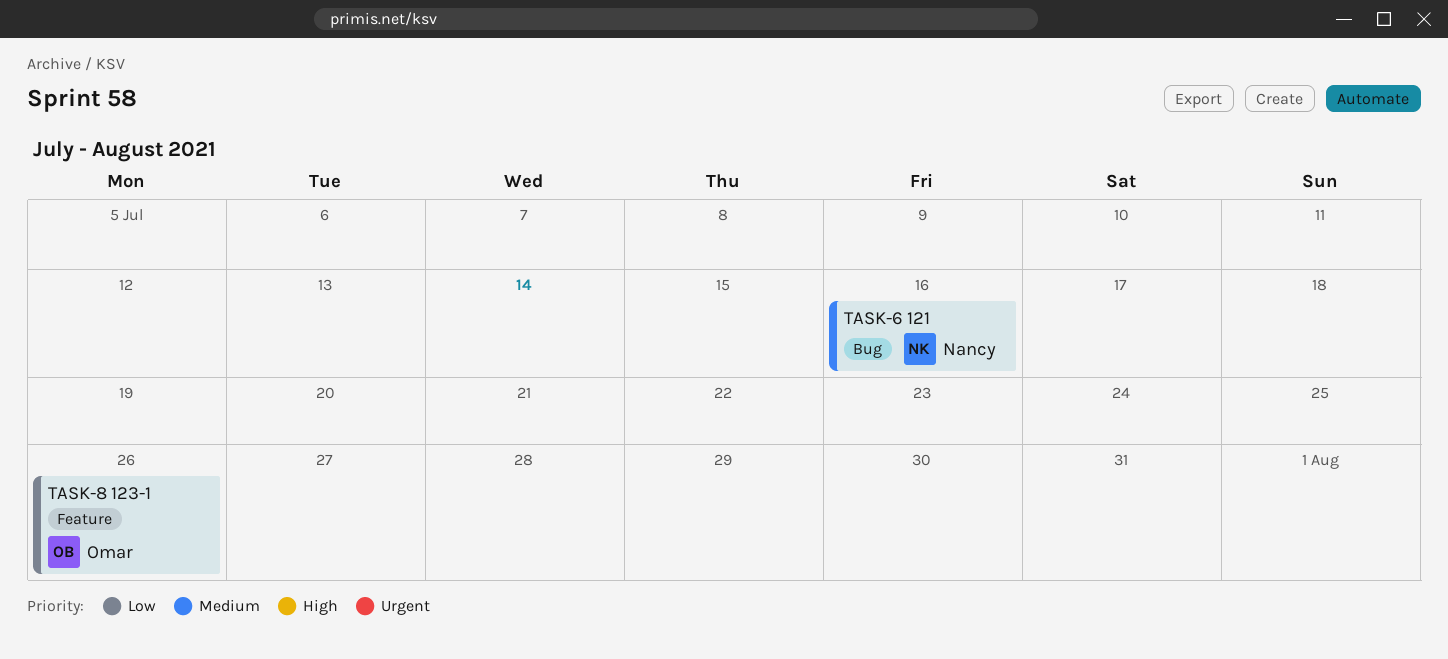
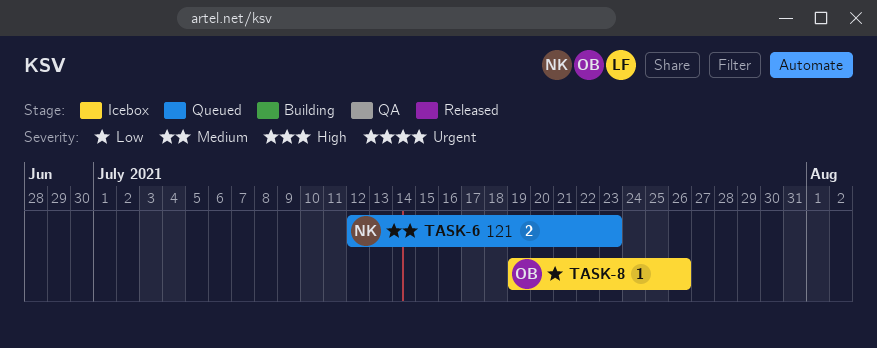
TASK-6, due: Jul 16 -> Jul 23

